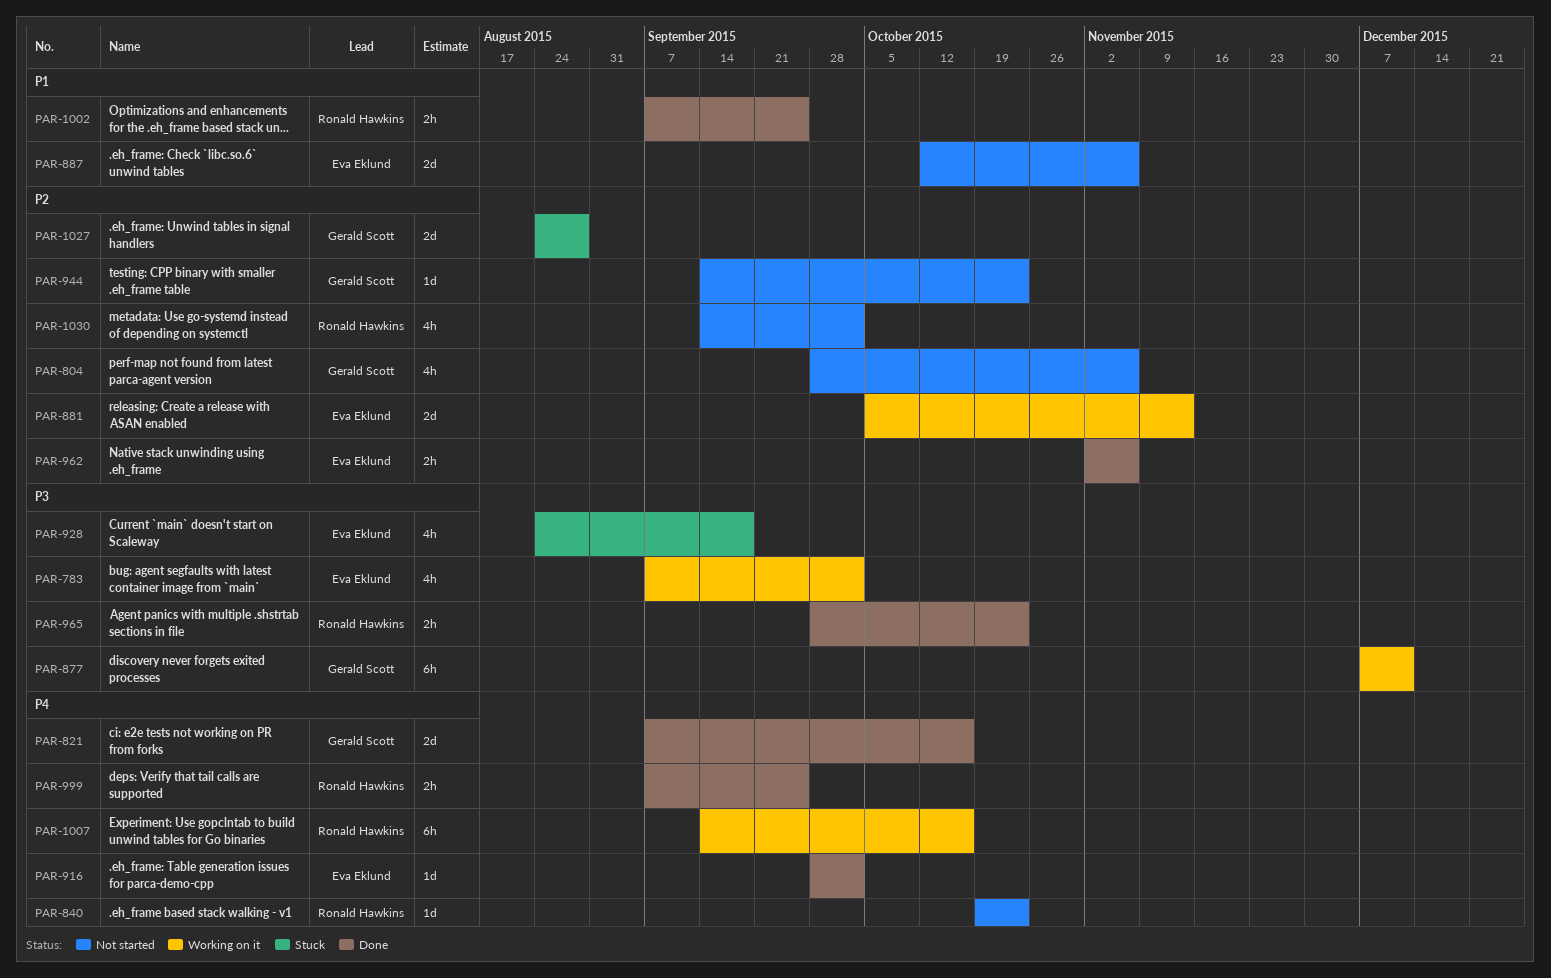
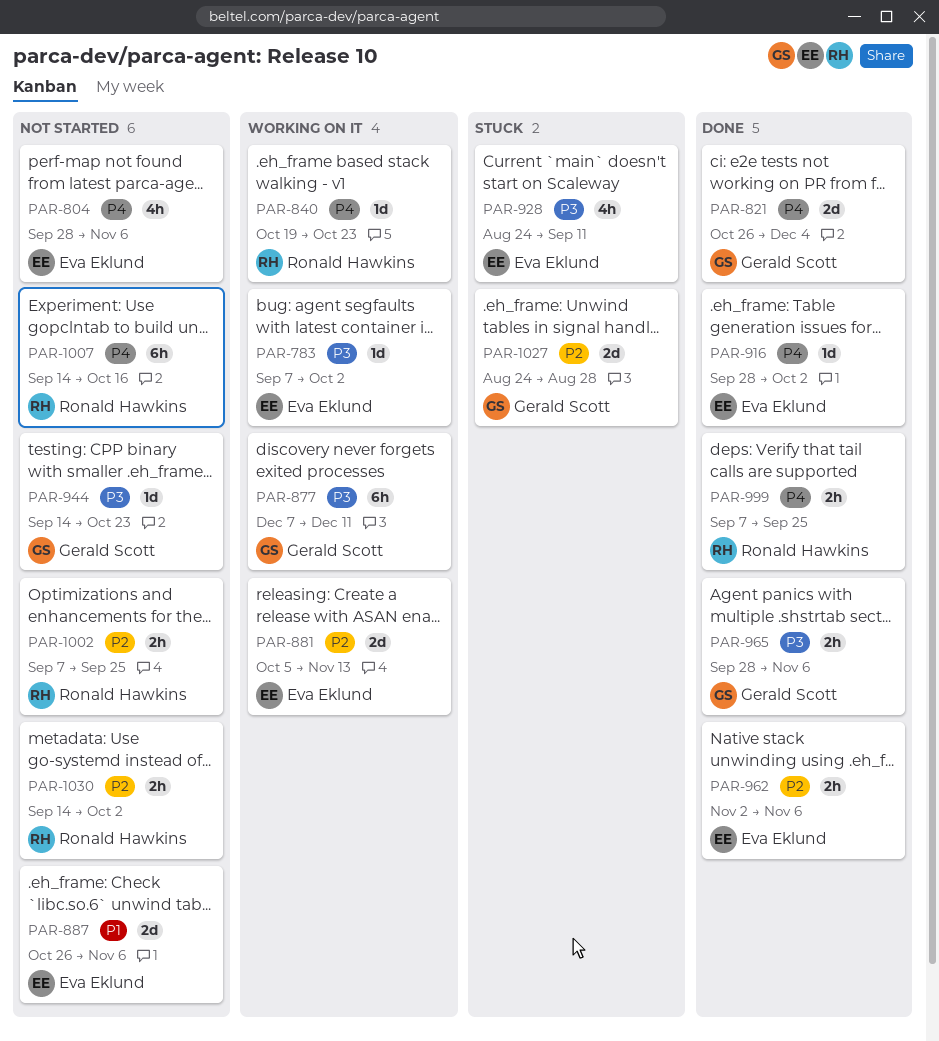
PAR-783, estimate: 4h -> 1d
PAR-804, owner: Gerald Scott -> Eva Eklund
PAR-804, priority: P2 -> P4
PAR-821, start: Sep 7 -> Oct 26
PAR-821, due: Oct 16 -> Dec 4
PAR-840, status: Not started -> Working on it
PAR-887, start: Oct 12 -> Oct 26
PAR-928, due: Sep 18 -> Sep 11
PAR-944, priority: P2 -> P3
PAR-965, owner: Ronald Hawkins -> Gerald Scott
PAR-965, due: Oct 23 -> Nov 6
PAR-1002, status: Done -> Not started
PAR-1002, priority: P1 -> P2
PAR-1007, status: Working on it -> Not started
PAR-1030, estimate: 4h -> 2h

